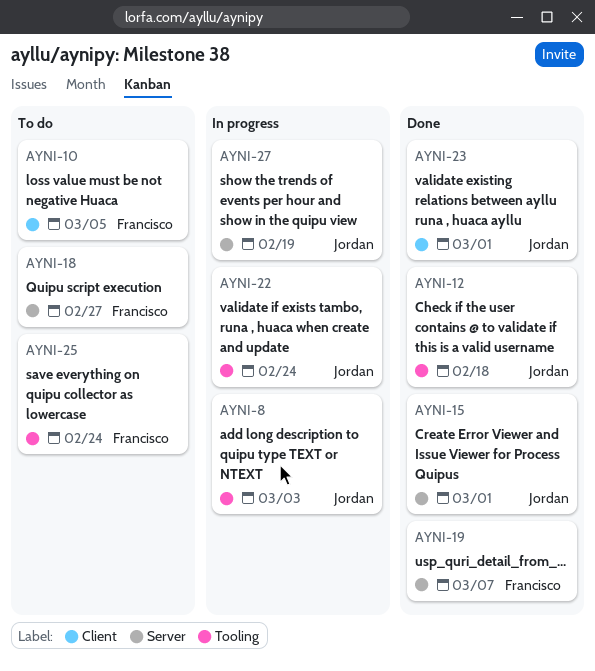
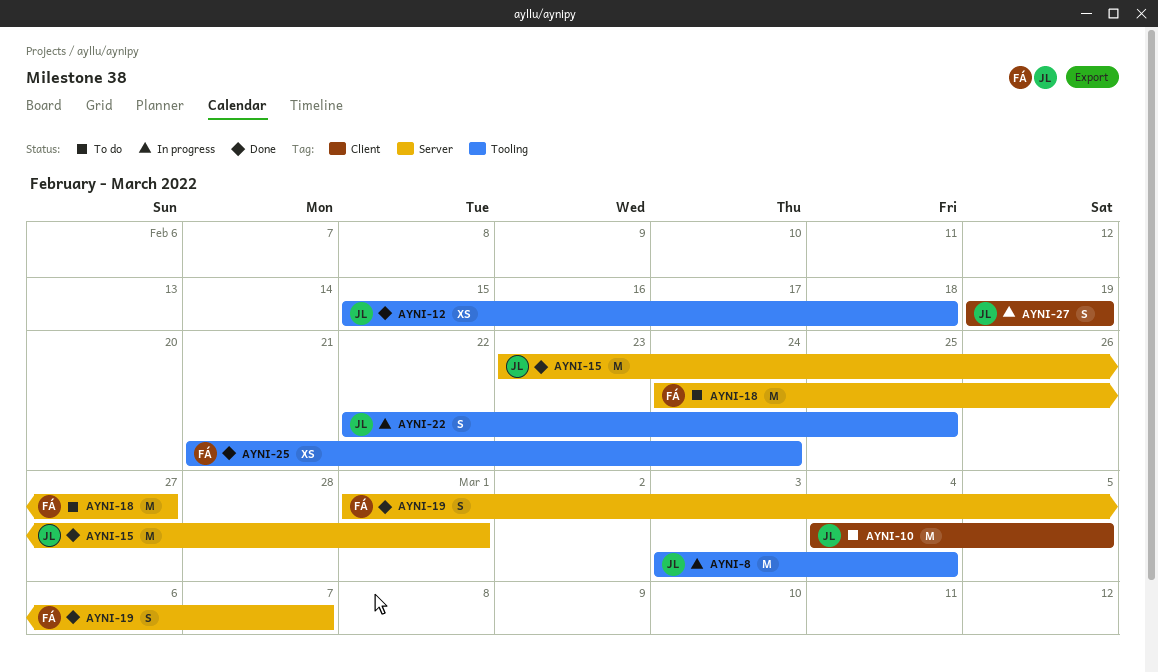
AYNI-8, due: Mar 3 -> Mar 4
AYNI-10, owner: Francisco -> Jordan
AYNI-22, due: Feb 24 -> Feb 25
AYNI-23: present -> none
AYNI-25, status: To do -> Done
AYNI-27, label: Server -> Client

